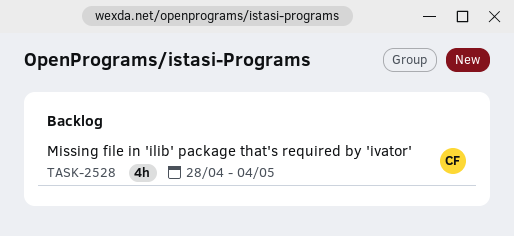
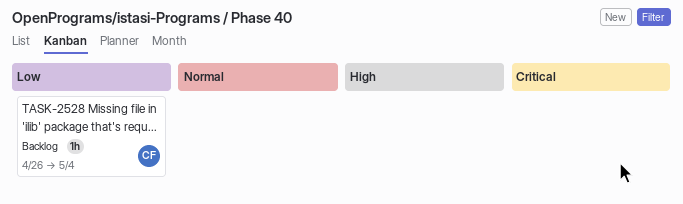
TASK-2528, estimate: 4h -> 1h
TASK-2528, start: Apr 28 -> Apr 26

